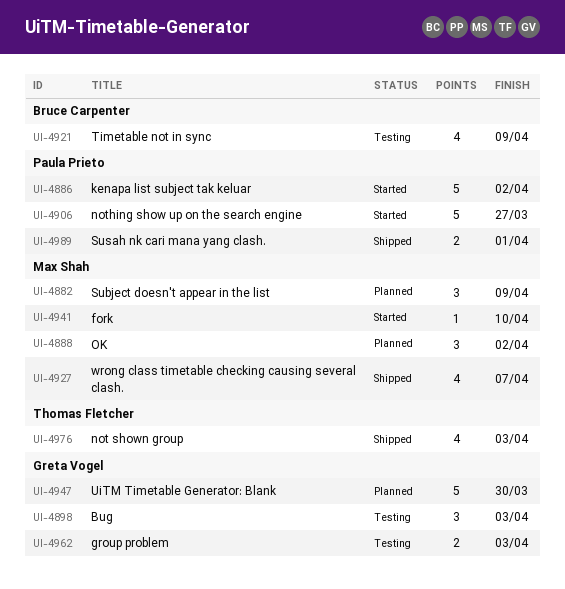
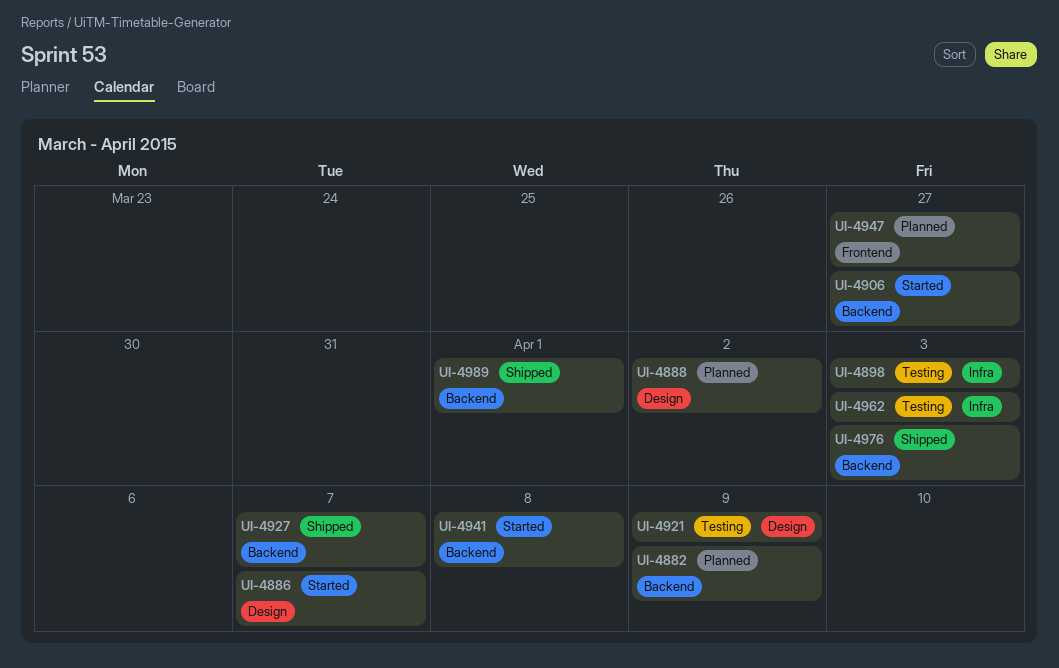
UI-4886, due: Apr 2 -> Apr 7
UI-4941, due: Apr 10 -> Apr 8
UI-4947, due: Mar 30 -> Mar 27

